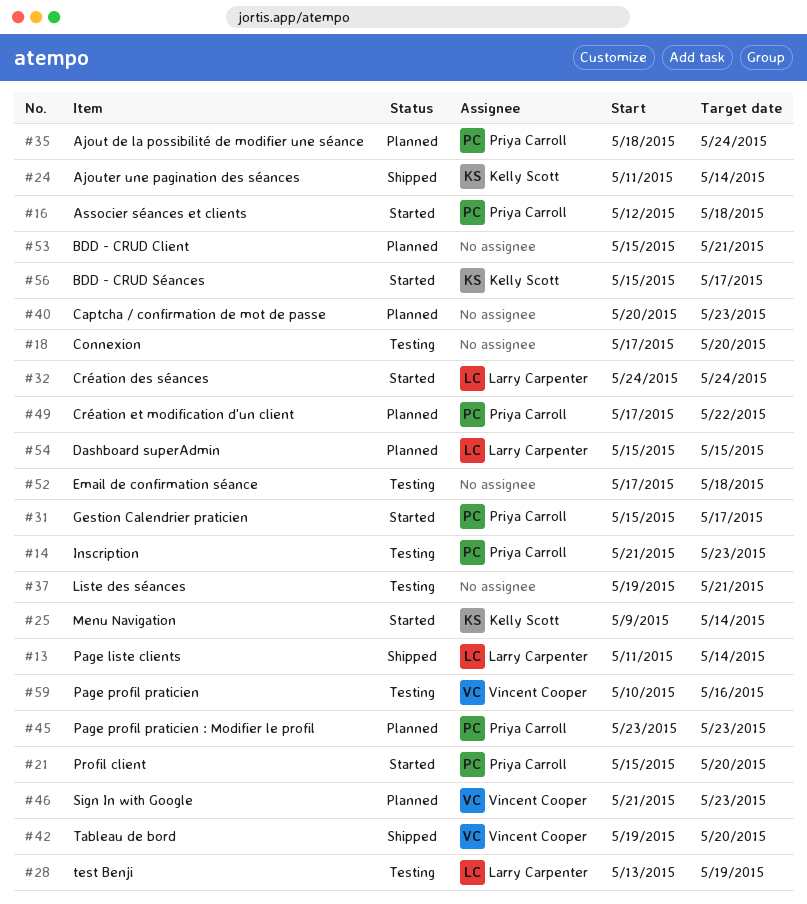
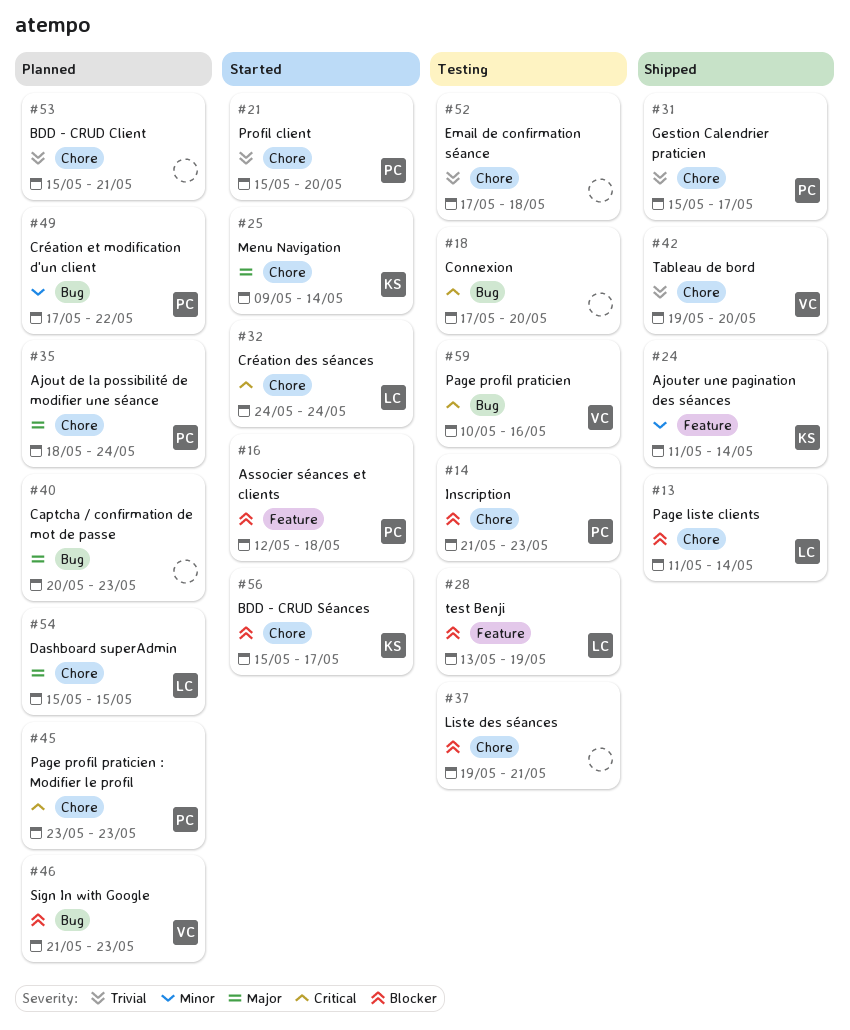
#31, status: Started -> Shipped

